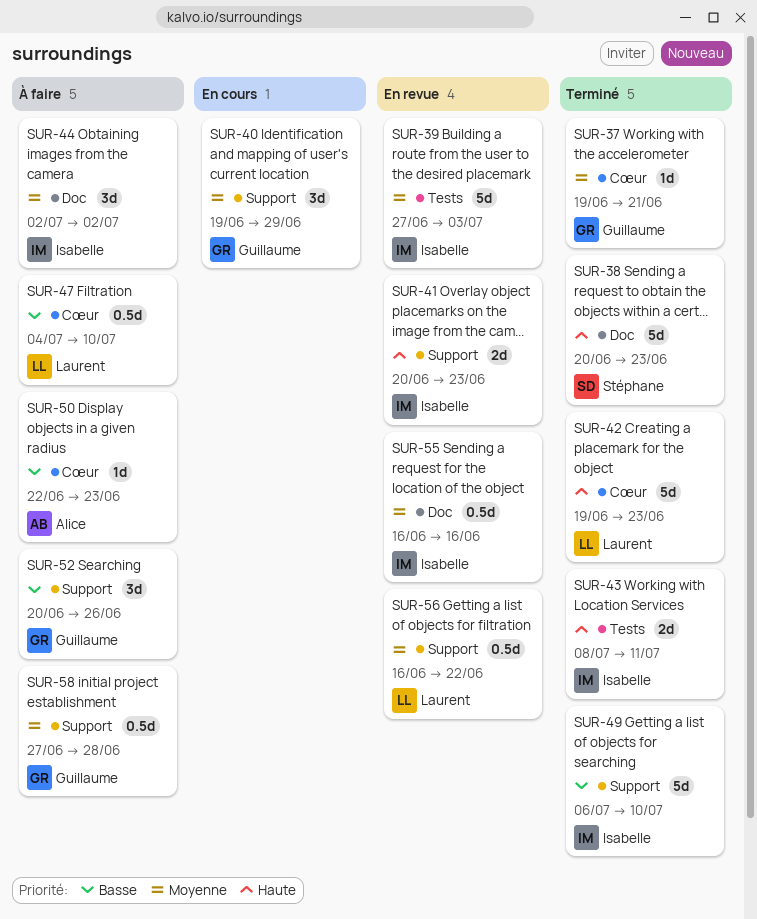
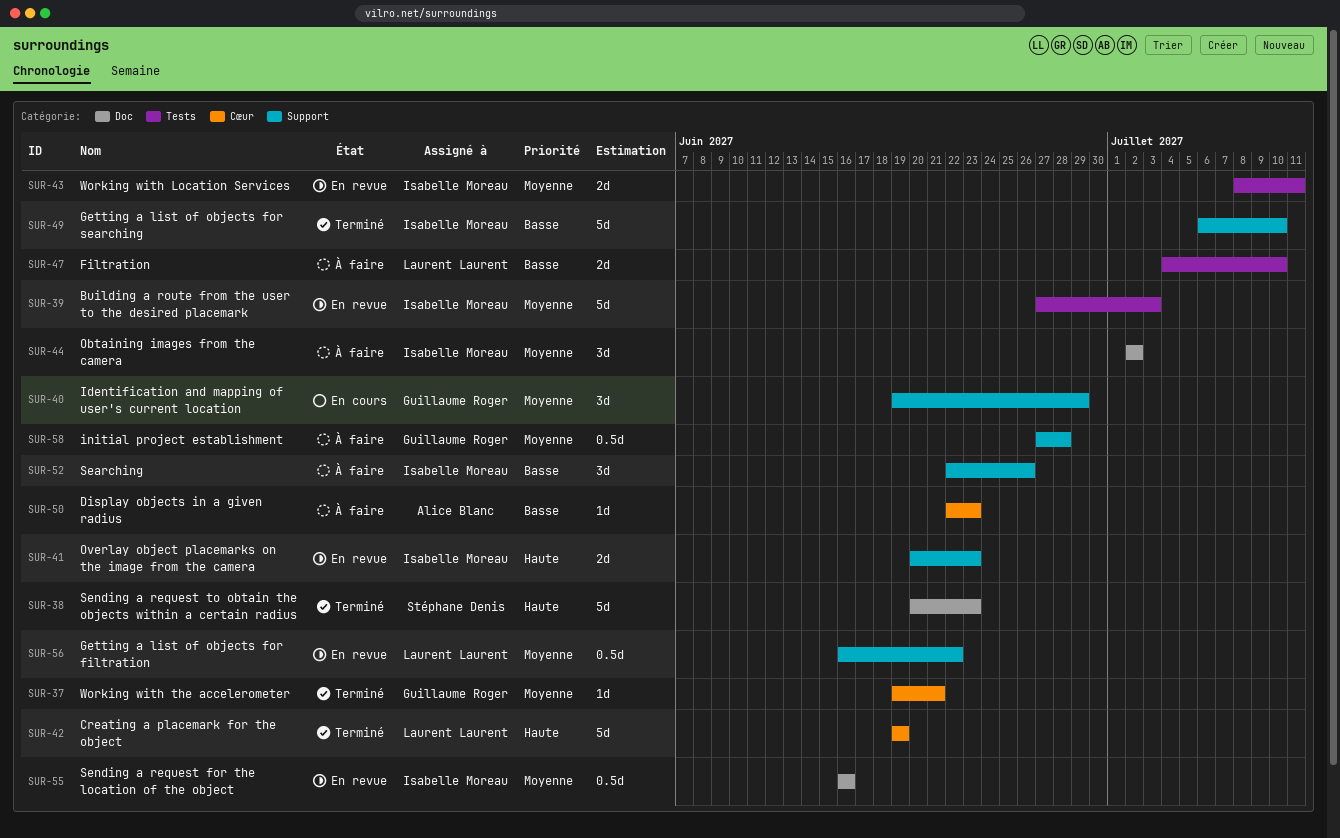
SUR-42, due: Jun 23 -> Jun 19
SUR-43, status: Terminé -> En revue
SUR-43, priority: Haute -> Moyenne
SUR-47, label: Cœur -> Tests
SUR-47, estimate: 0.5d -> 2d
SUR-52, owner: Guillaume Roger -> Isabelle Moreau
SUR-52, start: Jun 20 -> Jun 22

